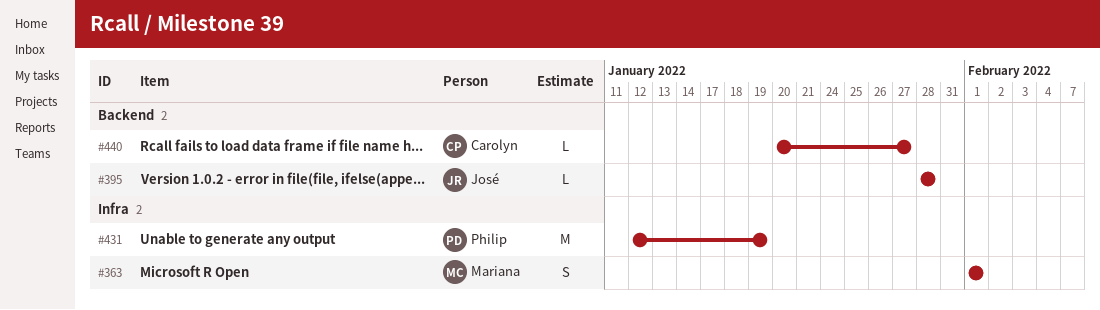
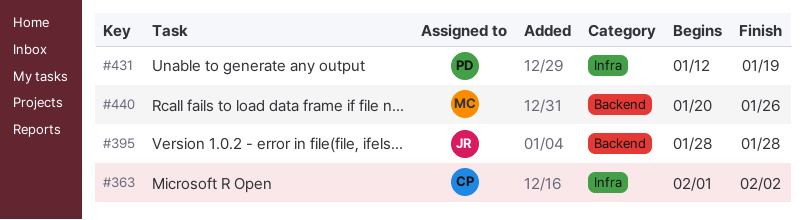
#363, owner: Mariana -> Carolyn
#363, due: Feb 1 -> Feb 2
#440, owner: Carolyn -> Mariana
#440, due: Jan 27 -> Jan 26

